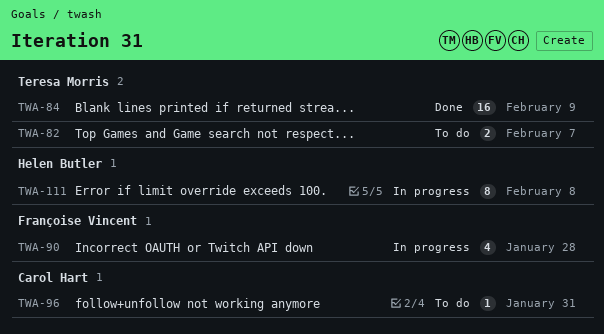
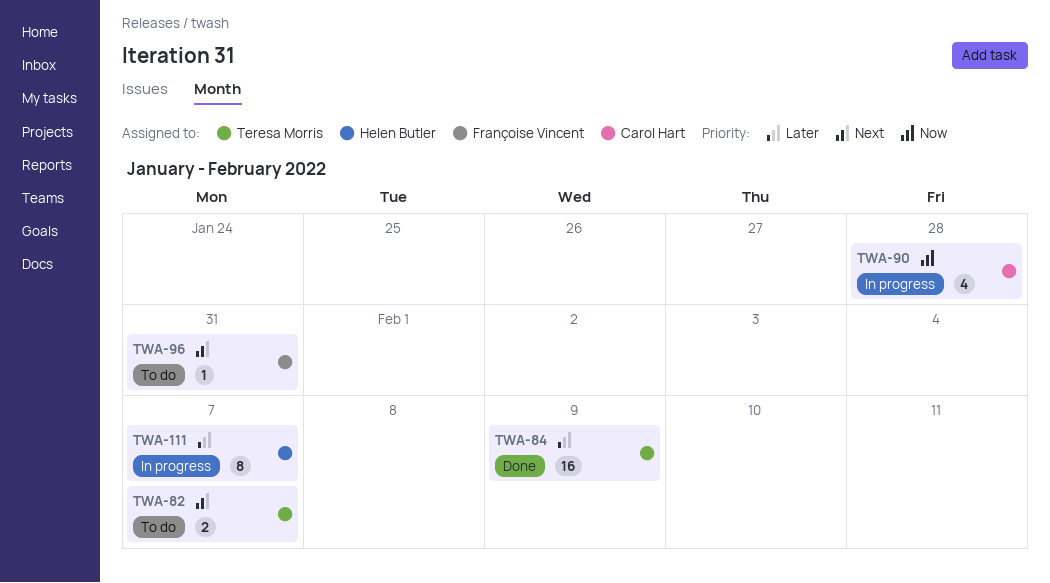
TWA-90, owner: Françoise Vincent -> Carol Hart
TWA-96, owner: Carol Hart -> Françoise Vincent
TWA-111, due: Feb 8 -> Feb 7

